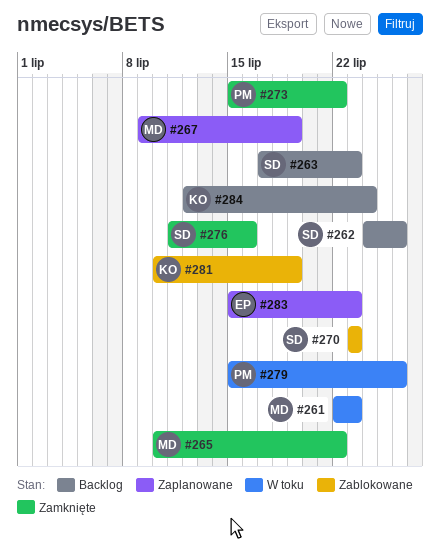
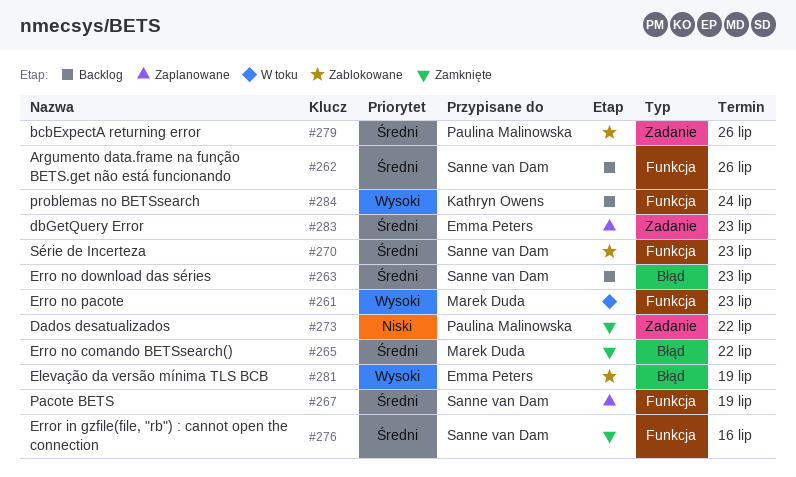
#267, owner: Marek Duda -> Sanne van Dam
#279, status: W toku -> Zablokowane
#281, owner: Kathryn Owens -> Emma Peters

